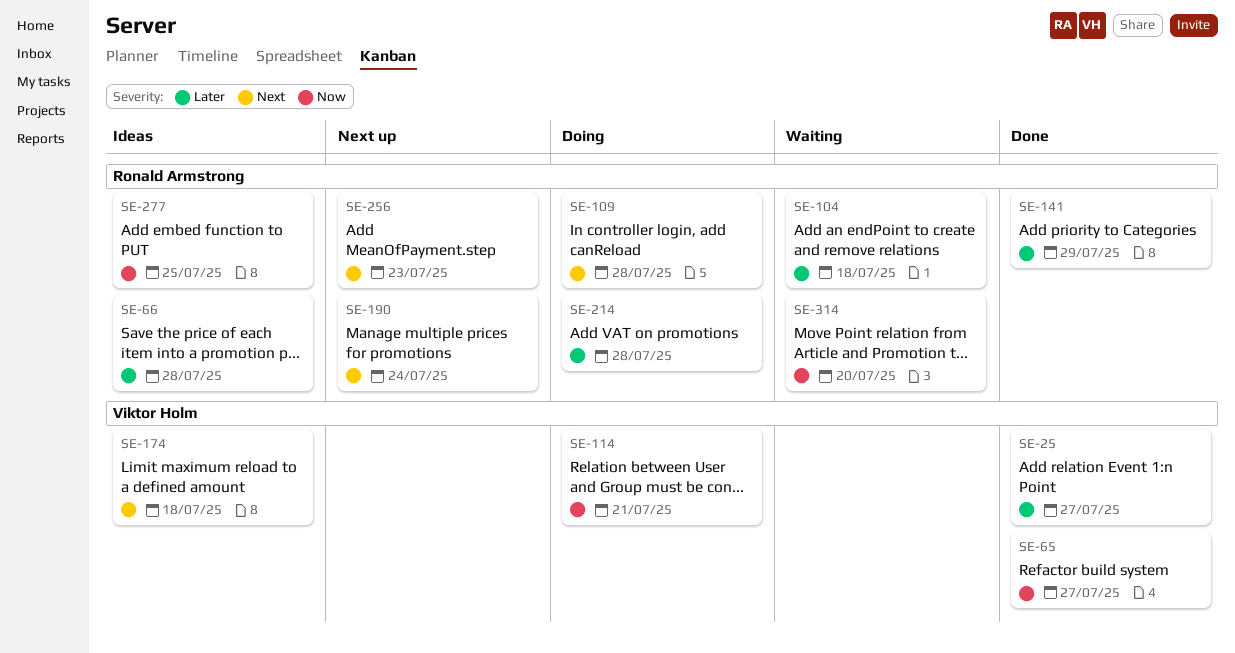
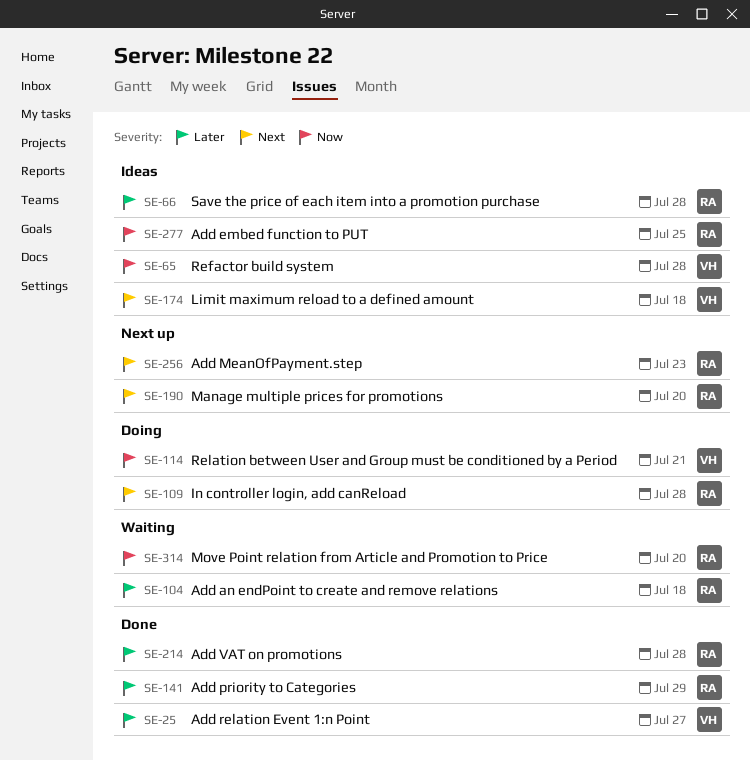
SE-65, status: Done -> Ideas
SE-65, due: Jul 27 -> Jul 28
SE-190, due: Jul 24 -> Jul 20
SE-214, status: Doing -> Done

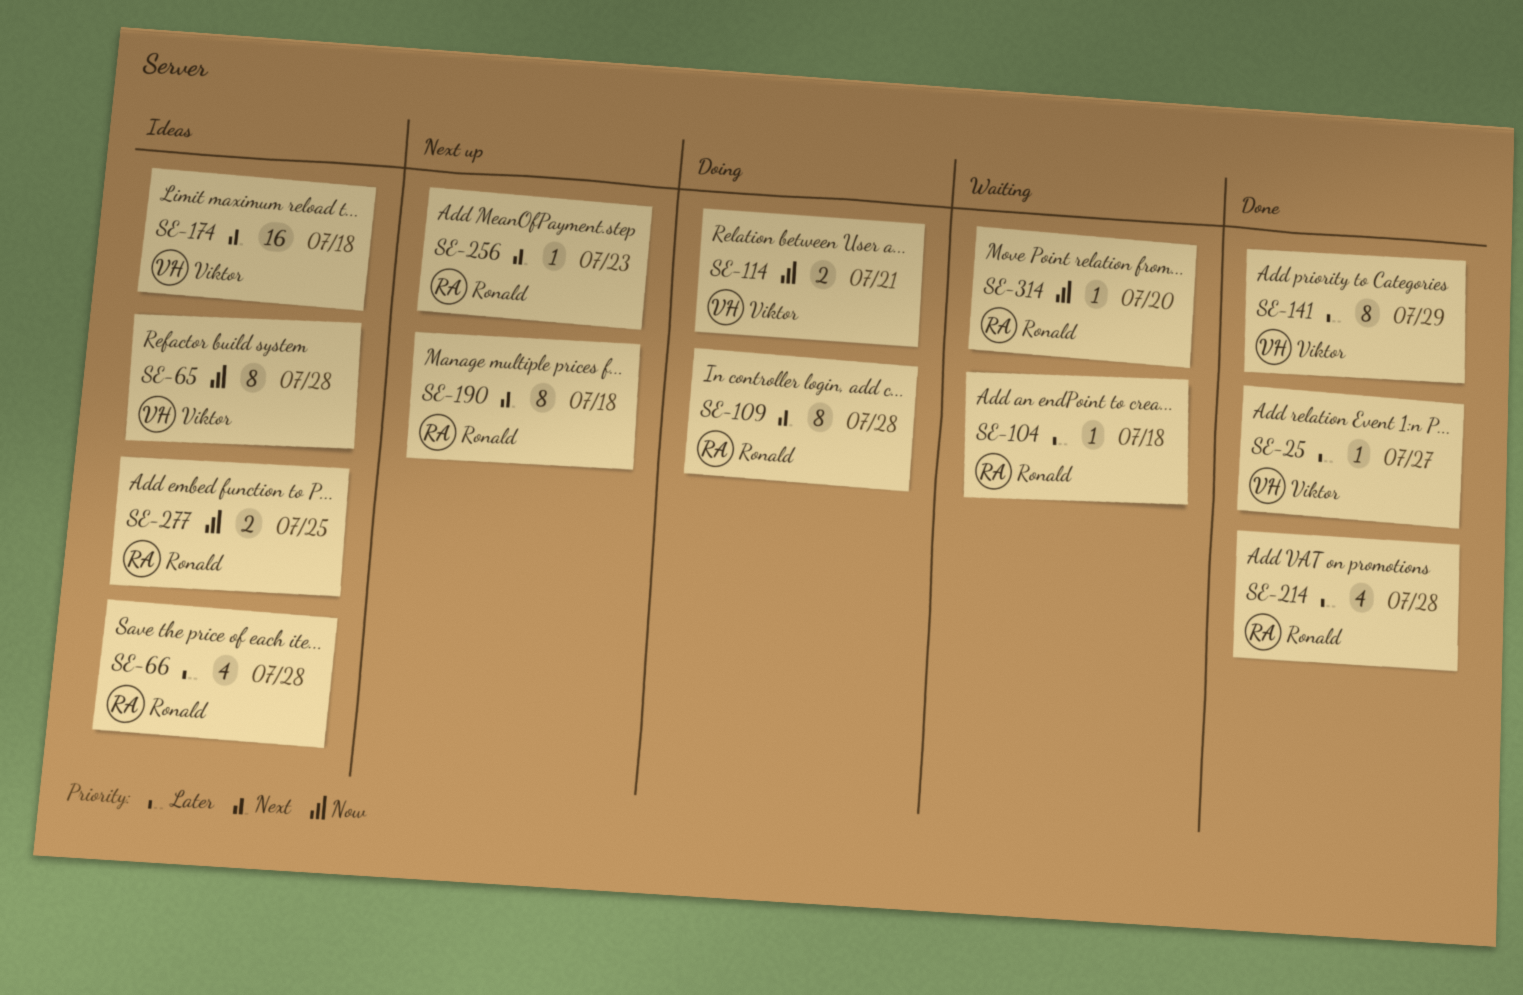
SE-141, owner: Ronald -> Viktor
SE-190, due: Jul 20 -> Jul 18

